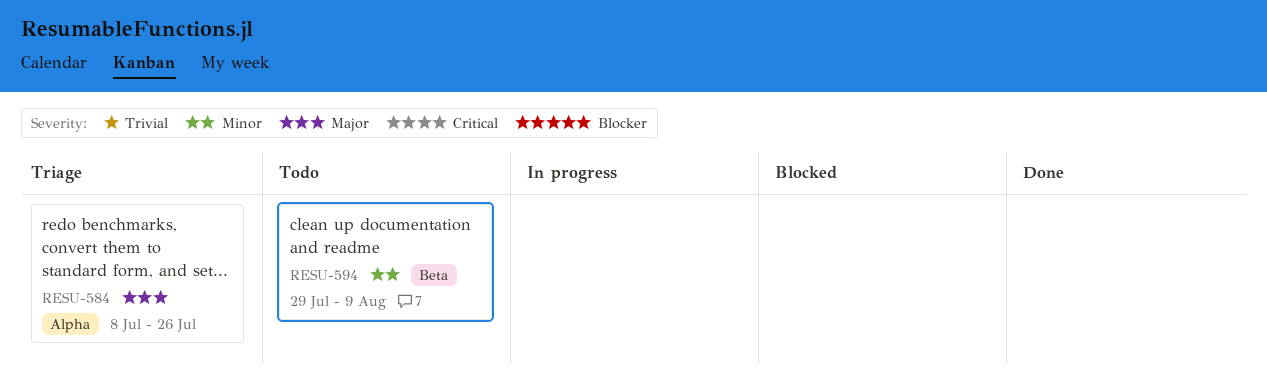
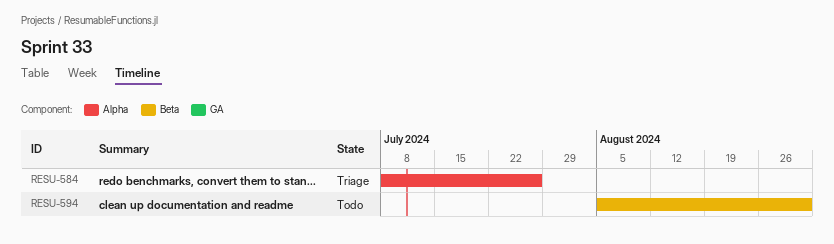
RESU-594, start: Jul 29 -> Aug 5
RESU-594, due: Aug 9 -> Aug 30

